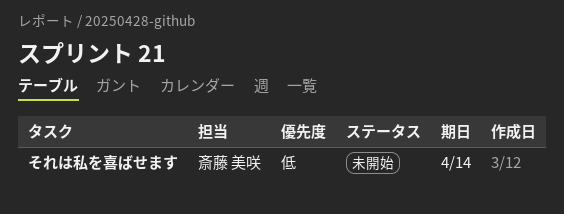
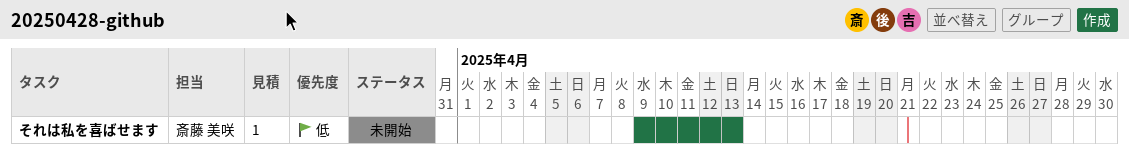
それは私を喜ばせます, due: Apr 14 -> Apr 13

